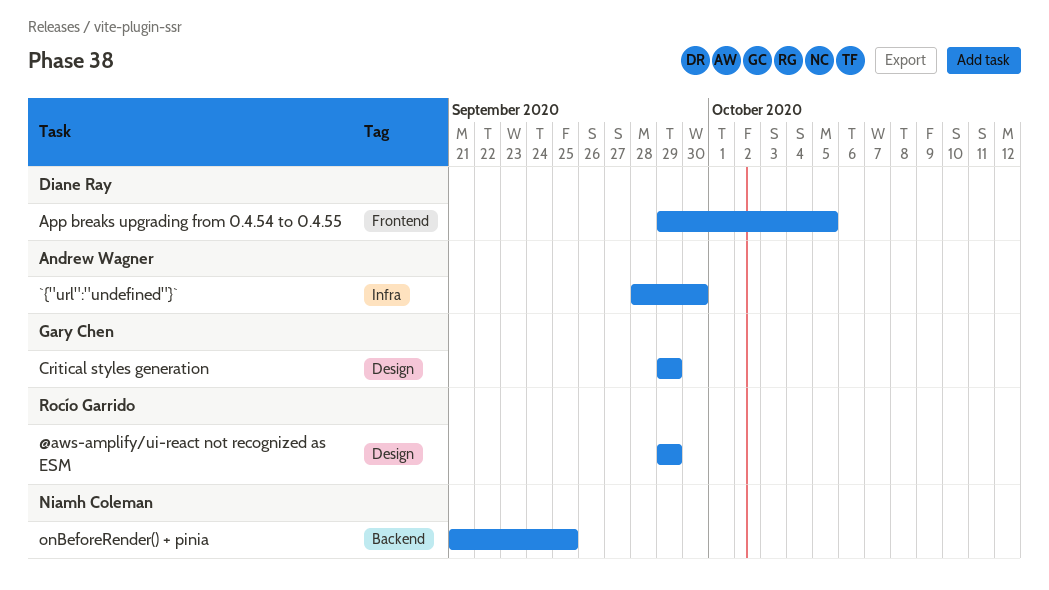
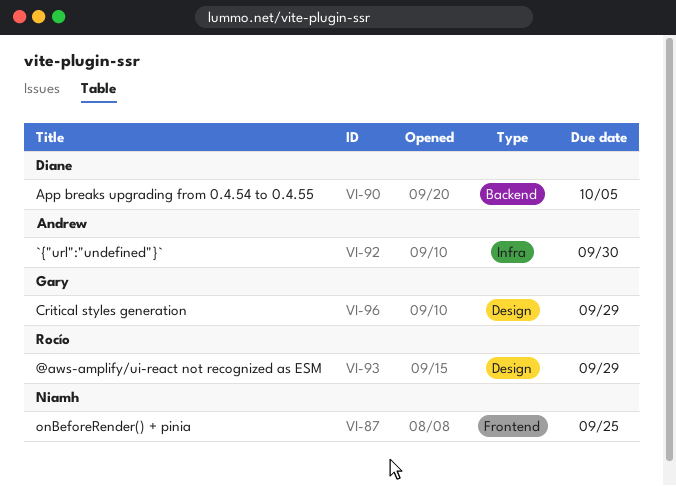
App breaks upgrading from 0.4.54 to 0.4.55, label: Frontend -> Backend
onBeforeRender() + pinia, label: Backend -> Frontend

